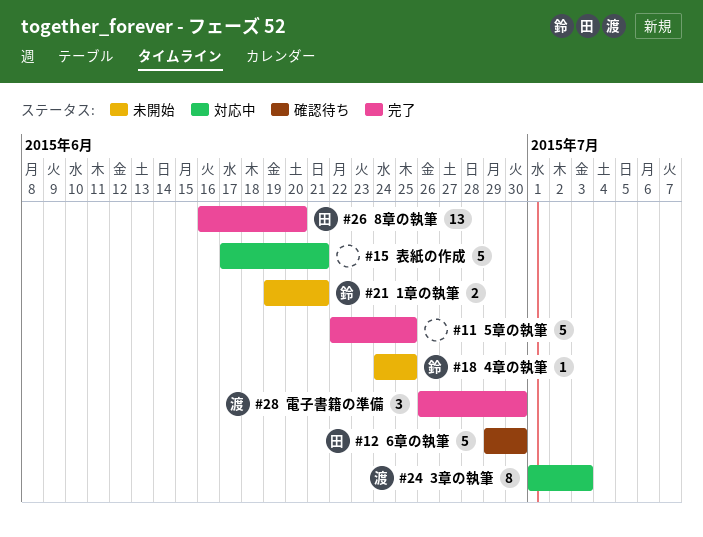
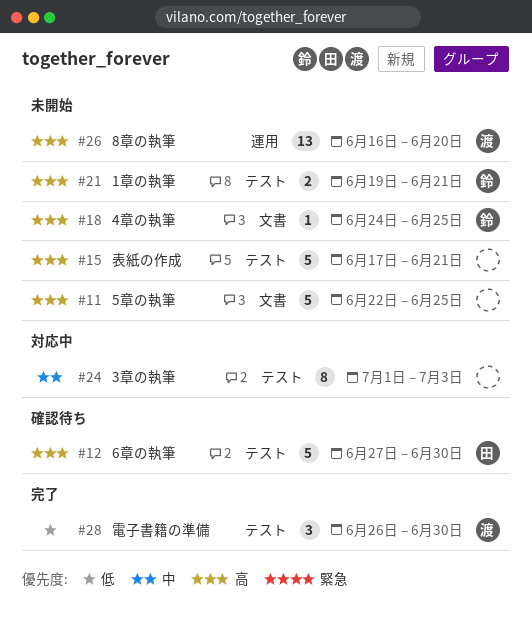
#11, status: 完了 -> 未開始
#12, start: Jun 29 -> Jun 27
#15, status: 対応中 -> 未開始
#24, owner: 渡 -> none
#26, status: 完了 -> 未開始
#26, owner: 田 -> 渡

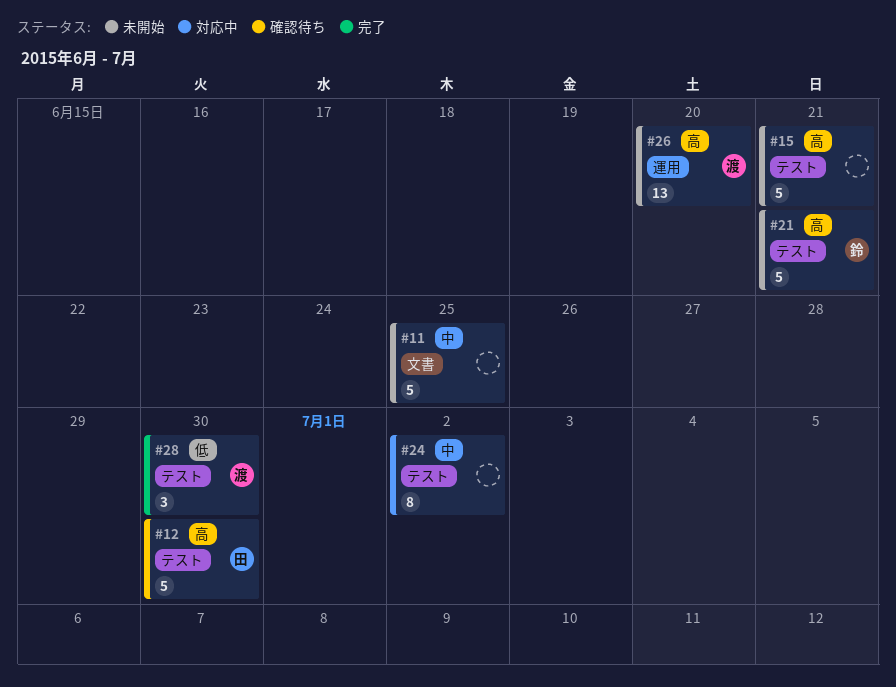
#11, priority: 高 -> 中
#18: present -> none
#21, estimate: 2 -> 5
#24, due: Jul 3 -> Jul 2

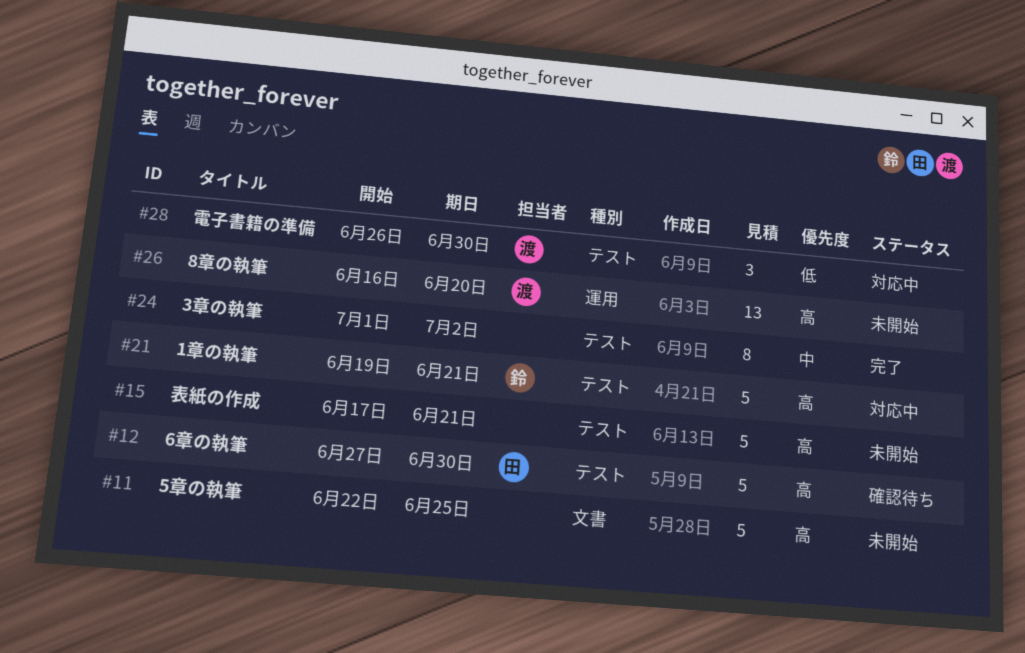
#11, priority: 中 -> 高
#21, status: 未開始 -> 対応中
#24, status: 対応中 -> 完了
#28, status: 完了 -> 対応中

